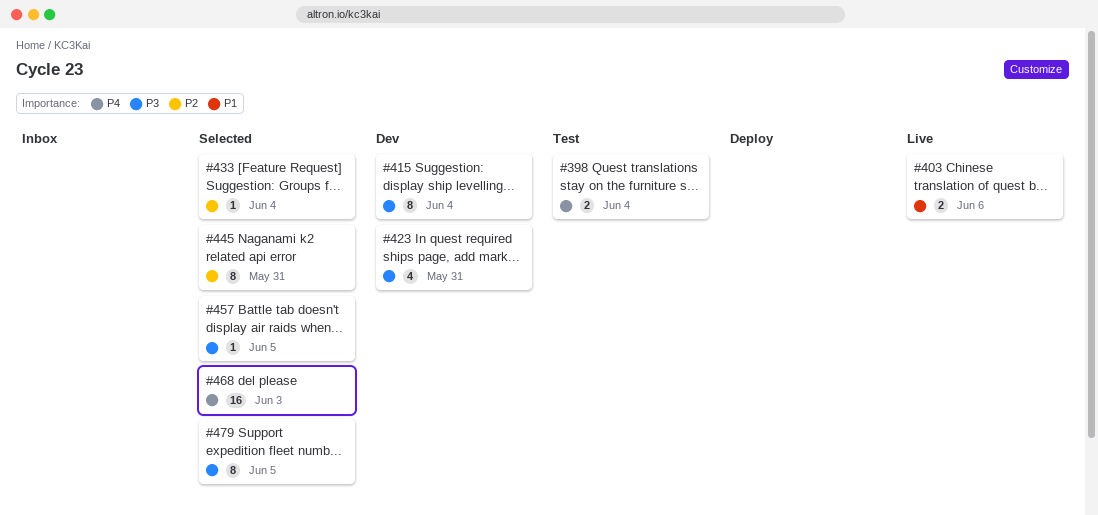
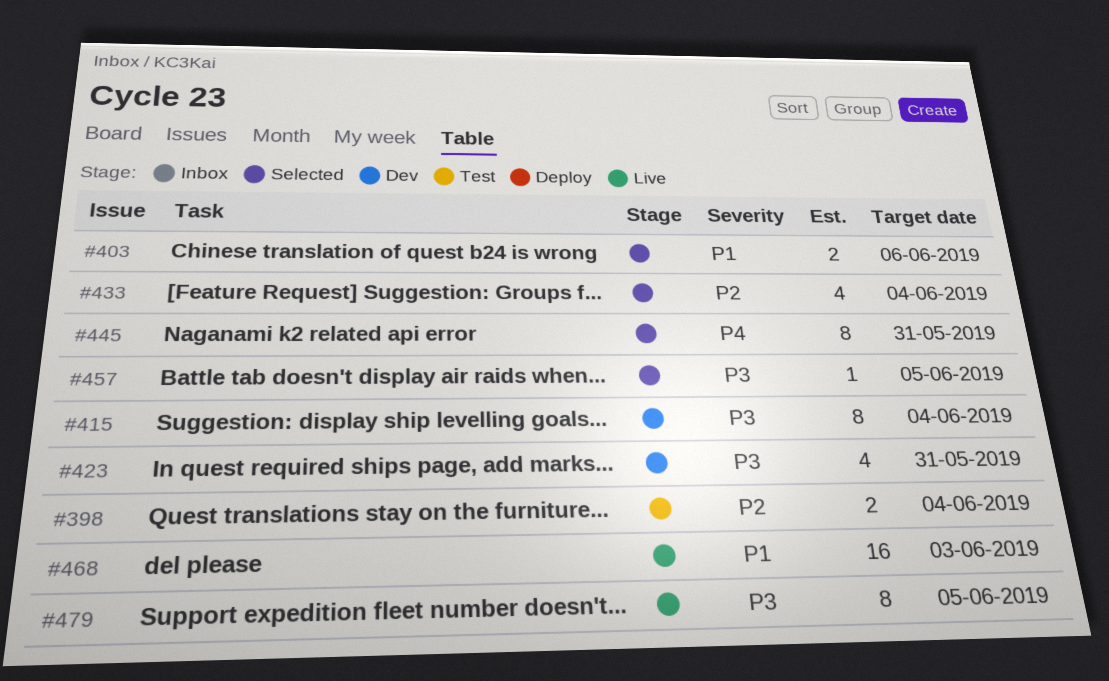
#398, priority: P4 -> P2
#403, status: Live -> Selected
#433, estimate: 1 -> 4
#445, priority: P2 -> P4
#468, status: Selected -> Live
#468, priority: P4 -> P1
#479, status: Selected -> Live

